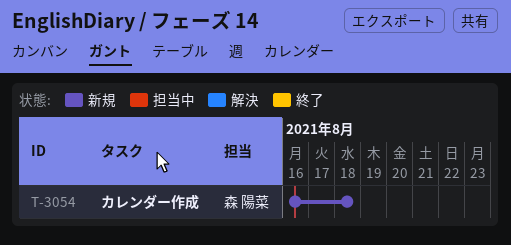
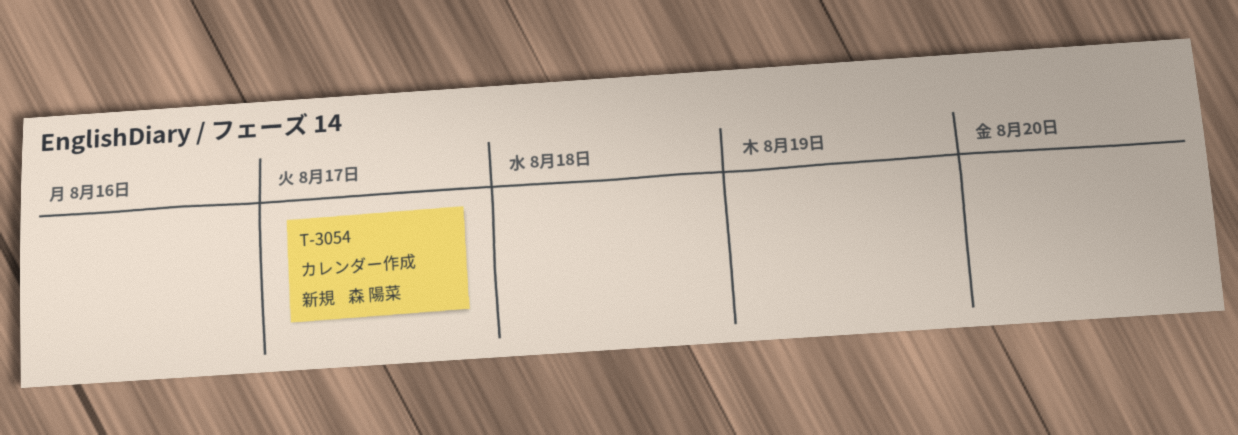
T-3054, due: Aug 18 -> Aug 17

